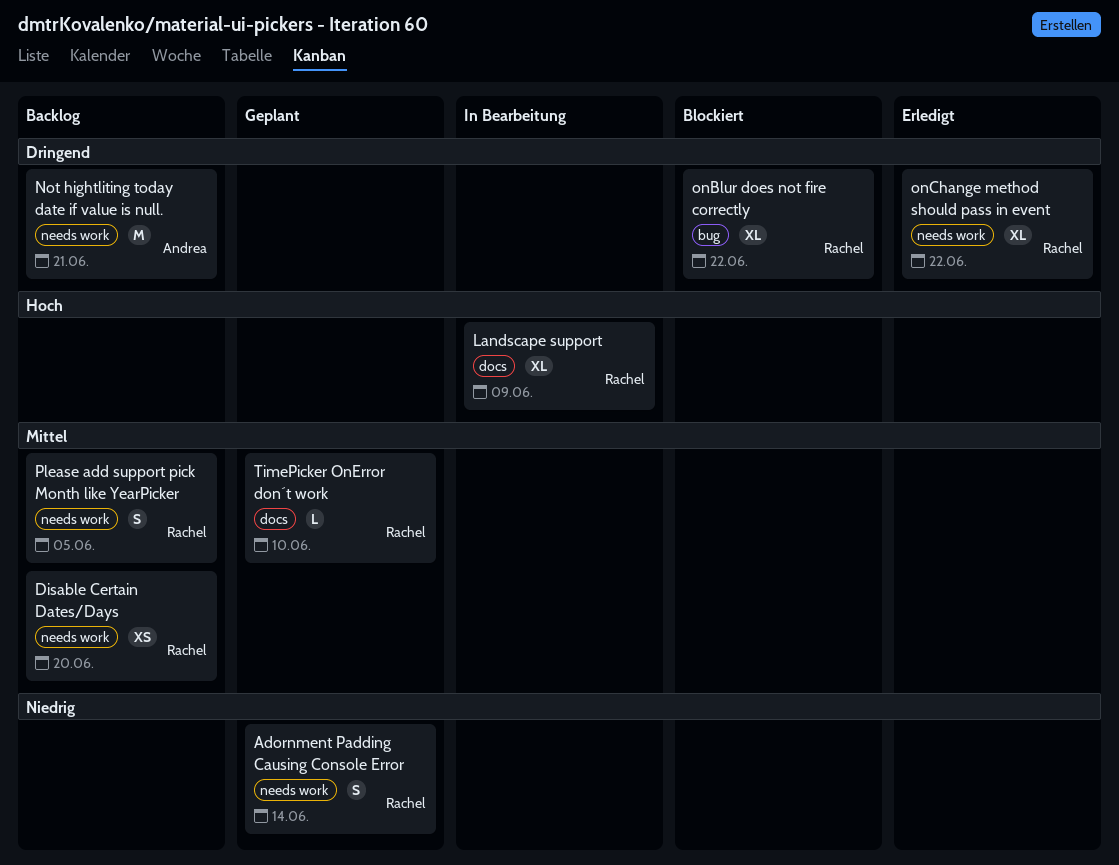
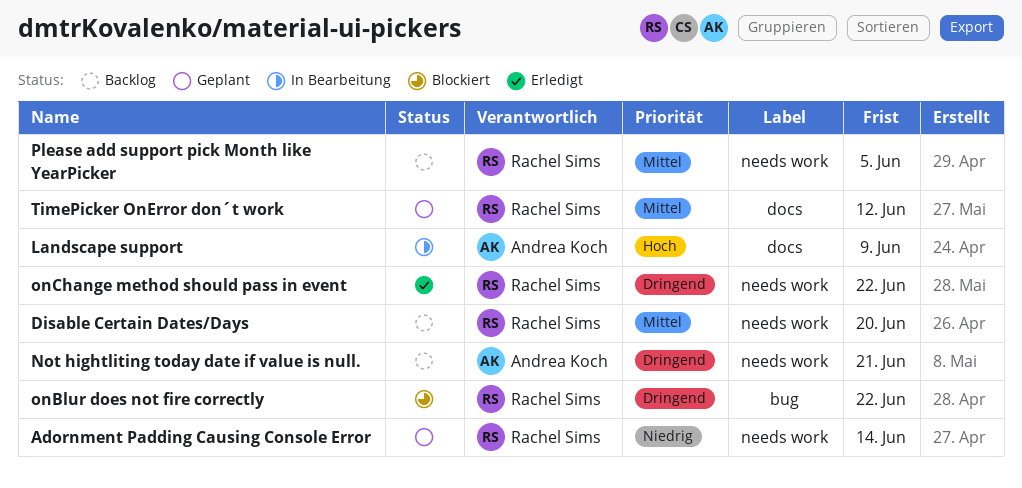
Landscape support, owner: Rachel Sims -> Andrea Koch
TimePicker OnError don´t work, due: Jun 10 -> Jun 12

